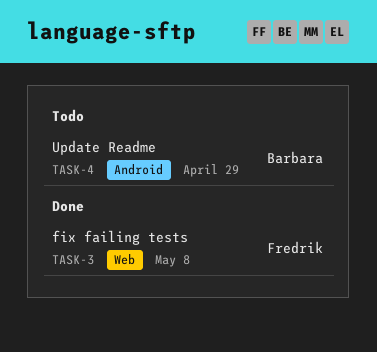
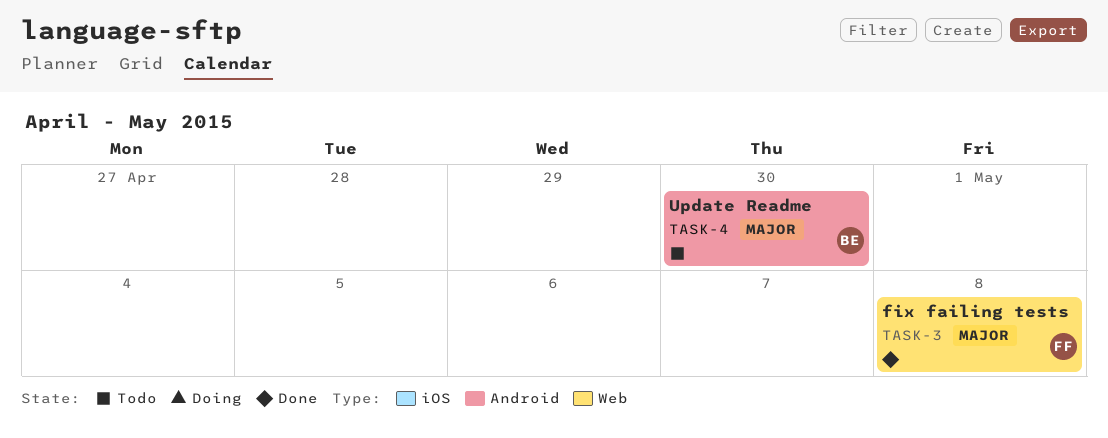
TASK-4, due: Apr 29 -> Apr 30

